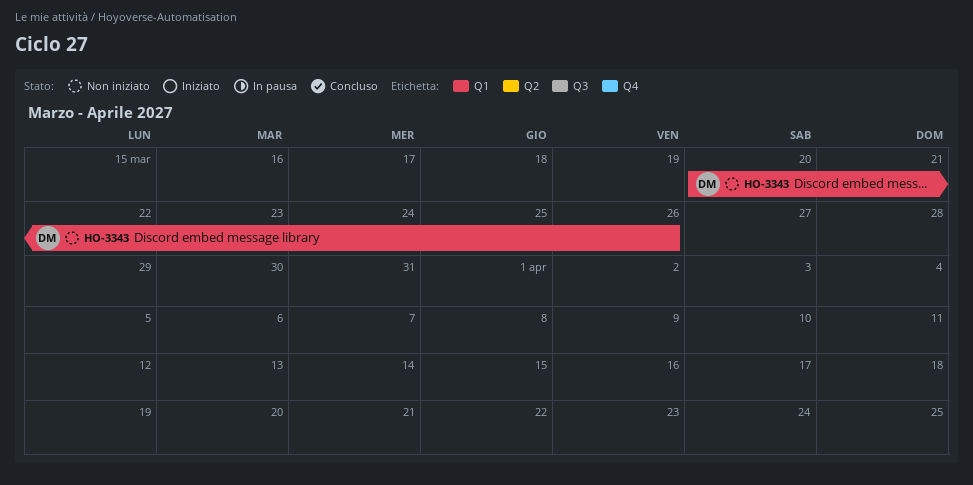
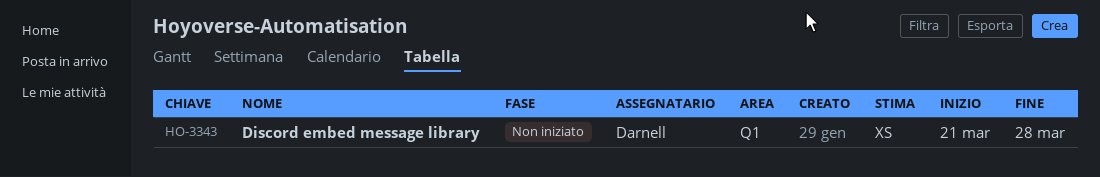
HO-3343, start: Mar 20 -> Mar 21
HO-3343, due: Mar 26 -> Mar 28

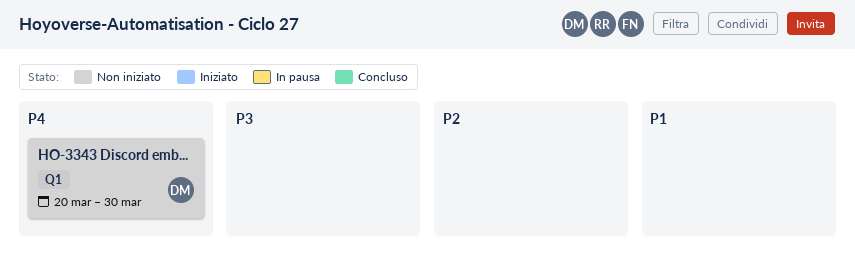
HO-3343, start: Mar 21 -> Mar 20
HO-3343, due: Mar 28 -> Mar 30

